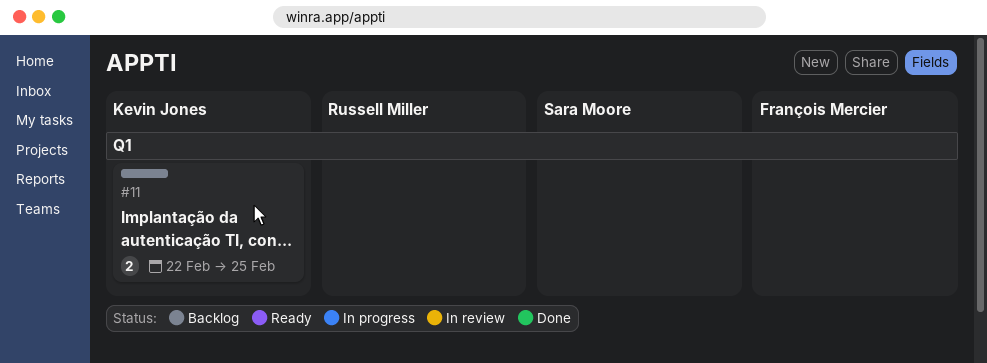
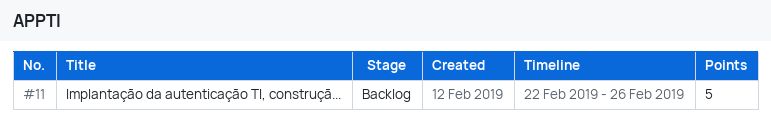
#11, estimate: 2 -> 5
#11, due: Feb 25 -> Feb 26

